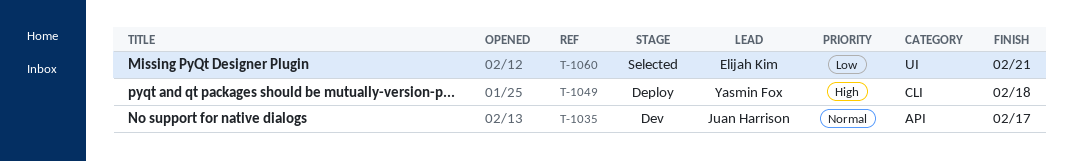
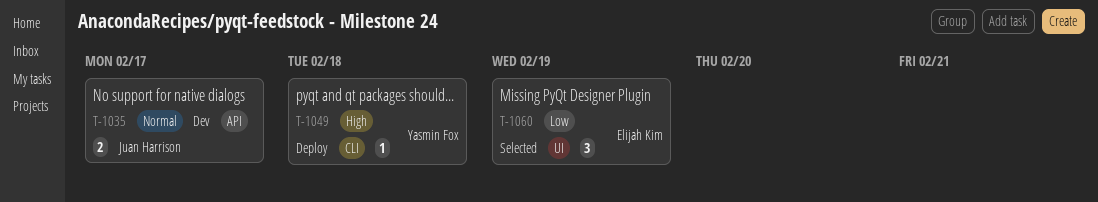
T-1060, due: Feb 21 -> Feb 19

